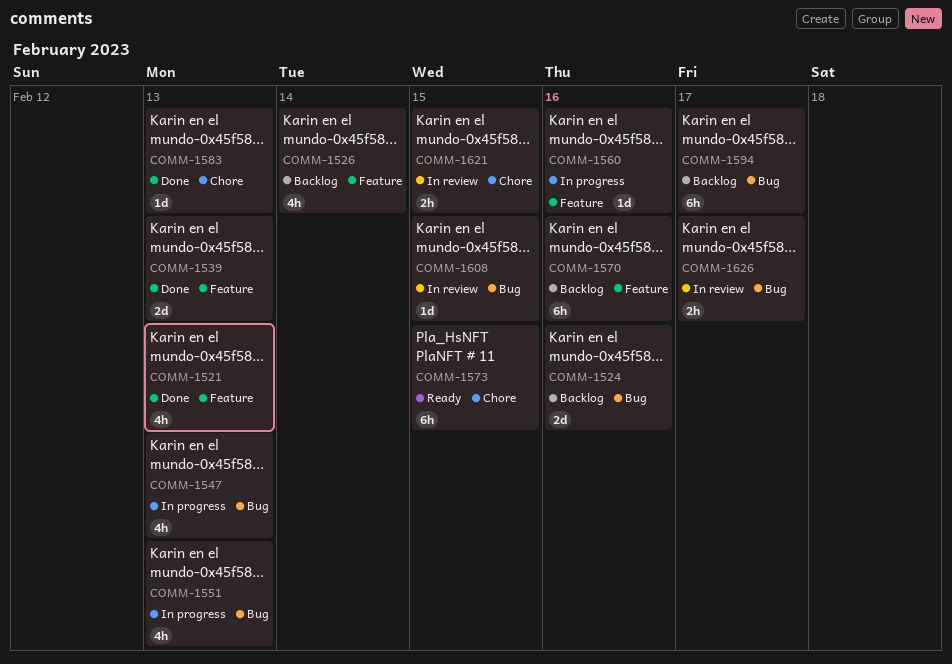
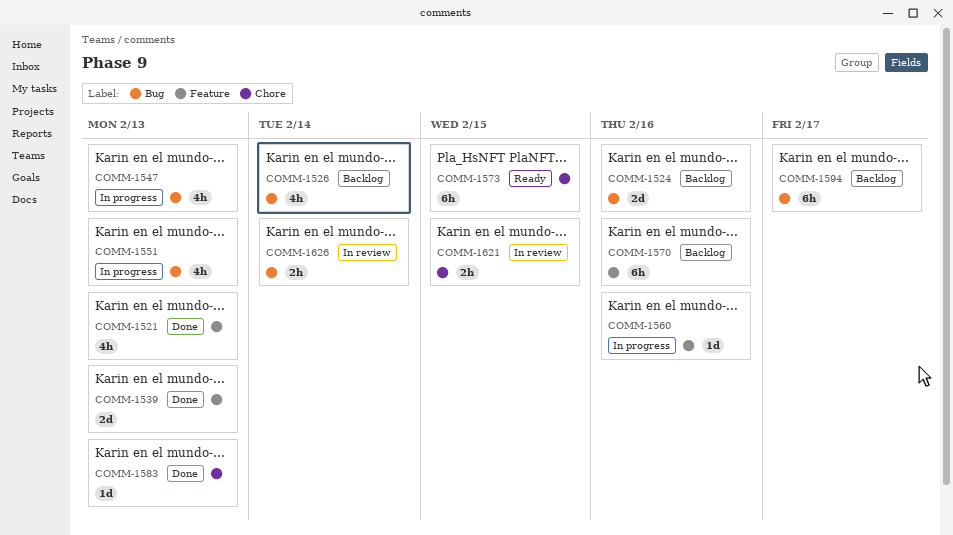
COMM-1526, label: Feature -> Bug
COMM-1608: present -> none
COMM-1626, due: Feb 17 -> Feb 14

